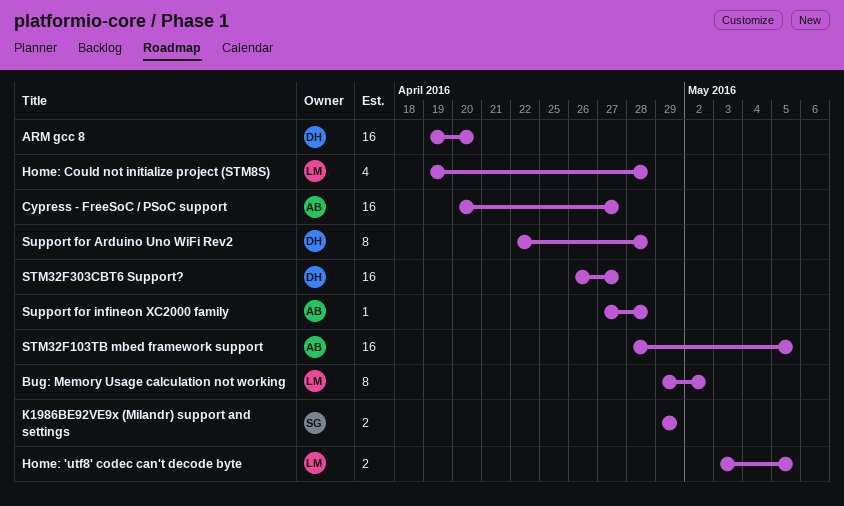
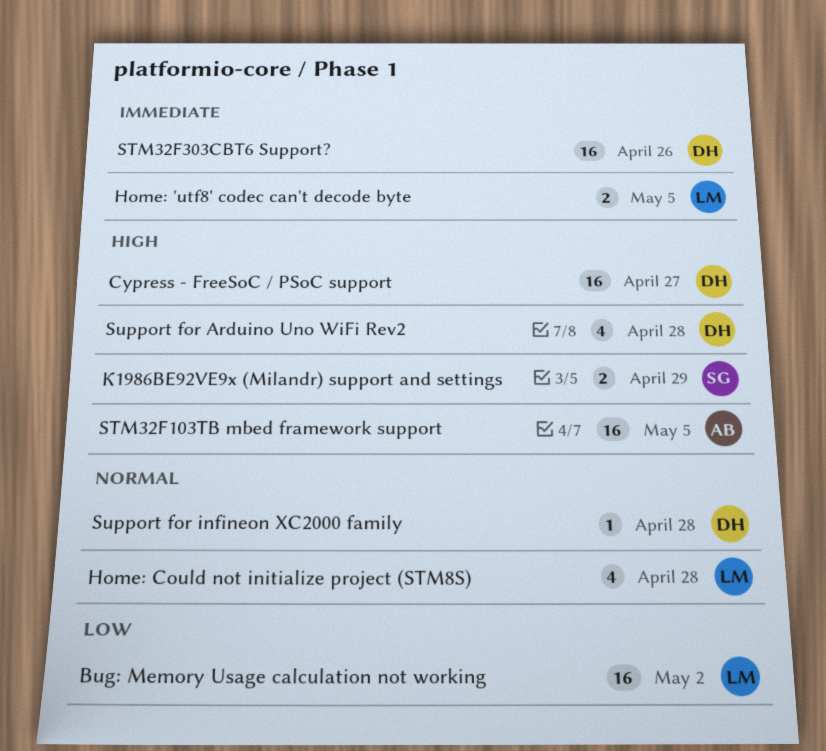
ARM gcc 8: present -> none
Bug: Memory Usage calculation not working, estimate: 8 -> 16
Cypress - FreeSoC / PSoC support, owner: AB -> DH
STM32F303CBT6 Support?, due: Apr 27 -> Apr 26
Support for Arduino Uno WiFi Rev2, estimate: 8 -> 4
Support for infineon XC2000 family, owner: AB -> DH

